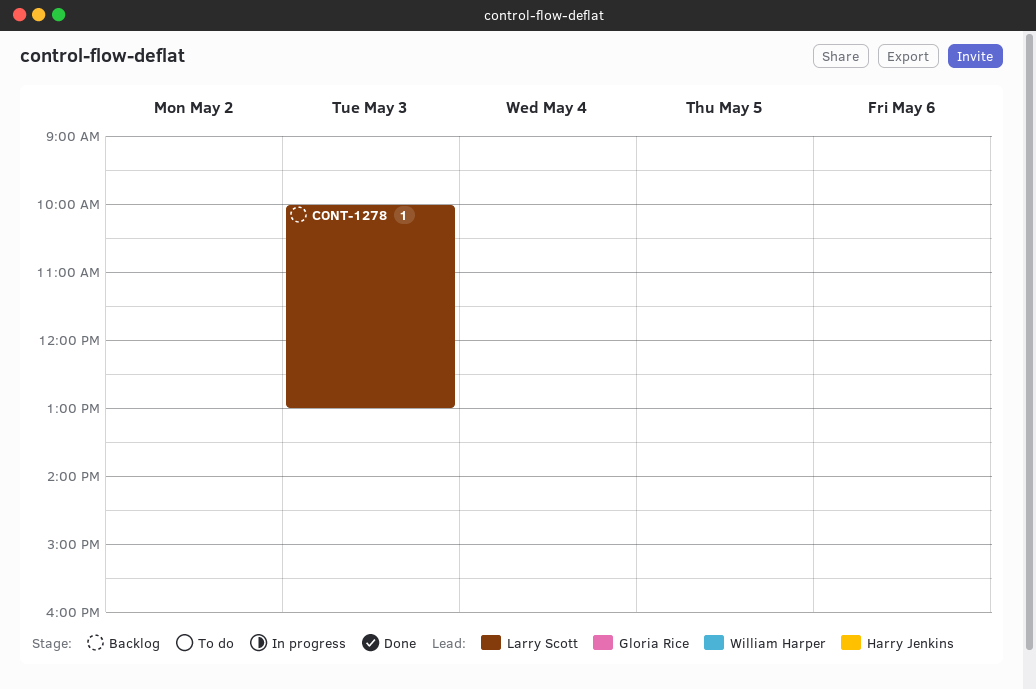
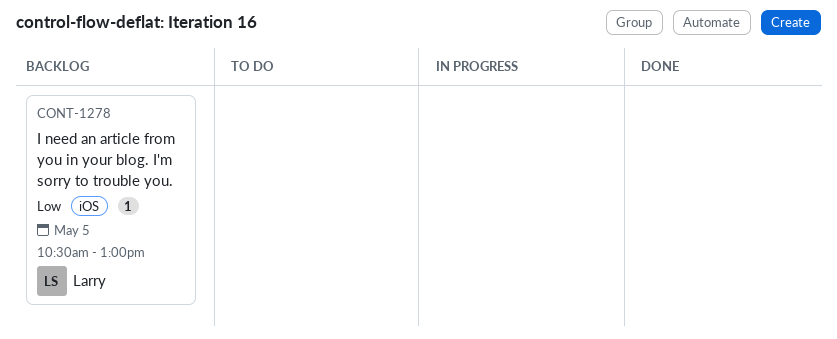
CONT-1278, day: May 3 -> May 5
CONT-1278, begins: 10:00 -> 10:30

